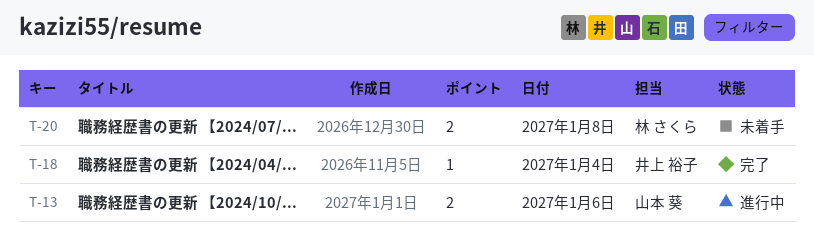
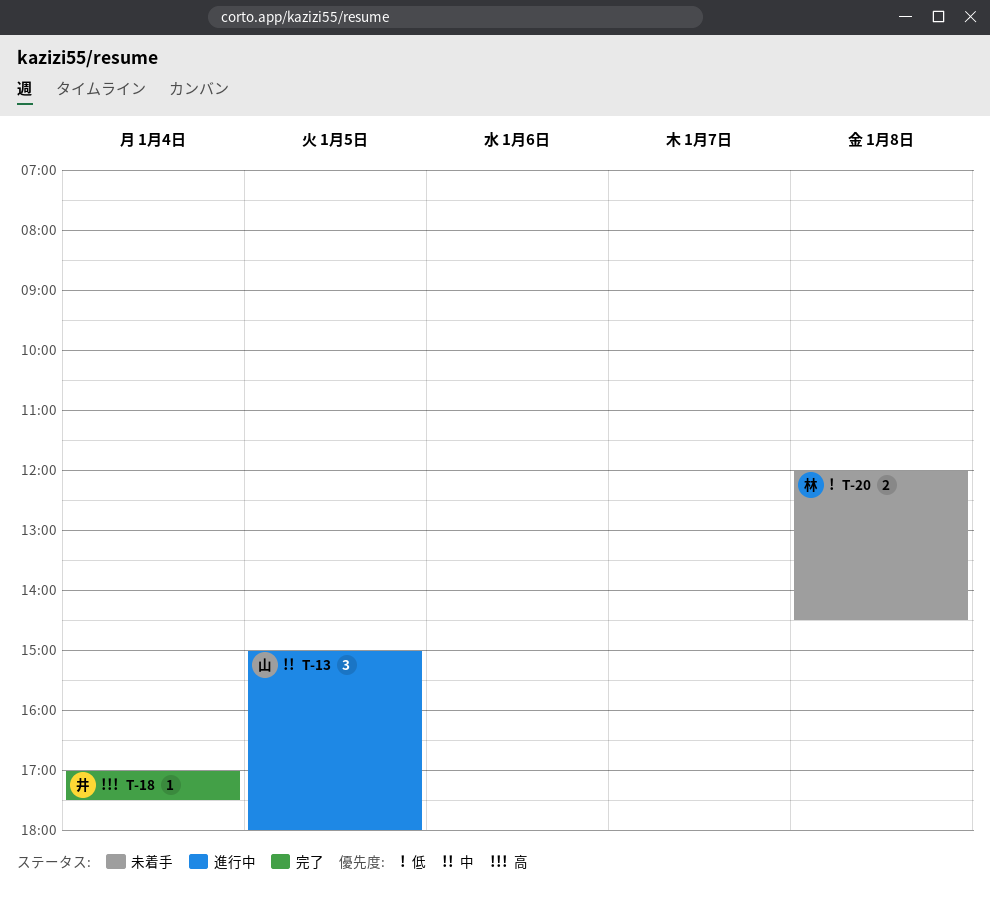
T-13, estimate: 2 -> 3
T-13, day: Jan 6 -> Jan 5

